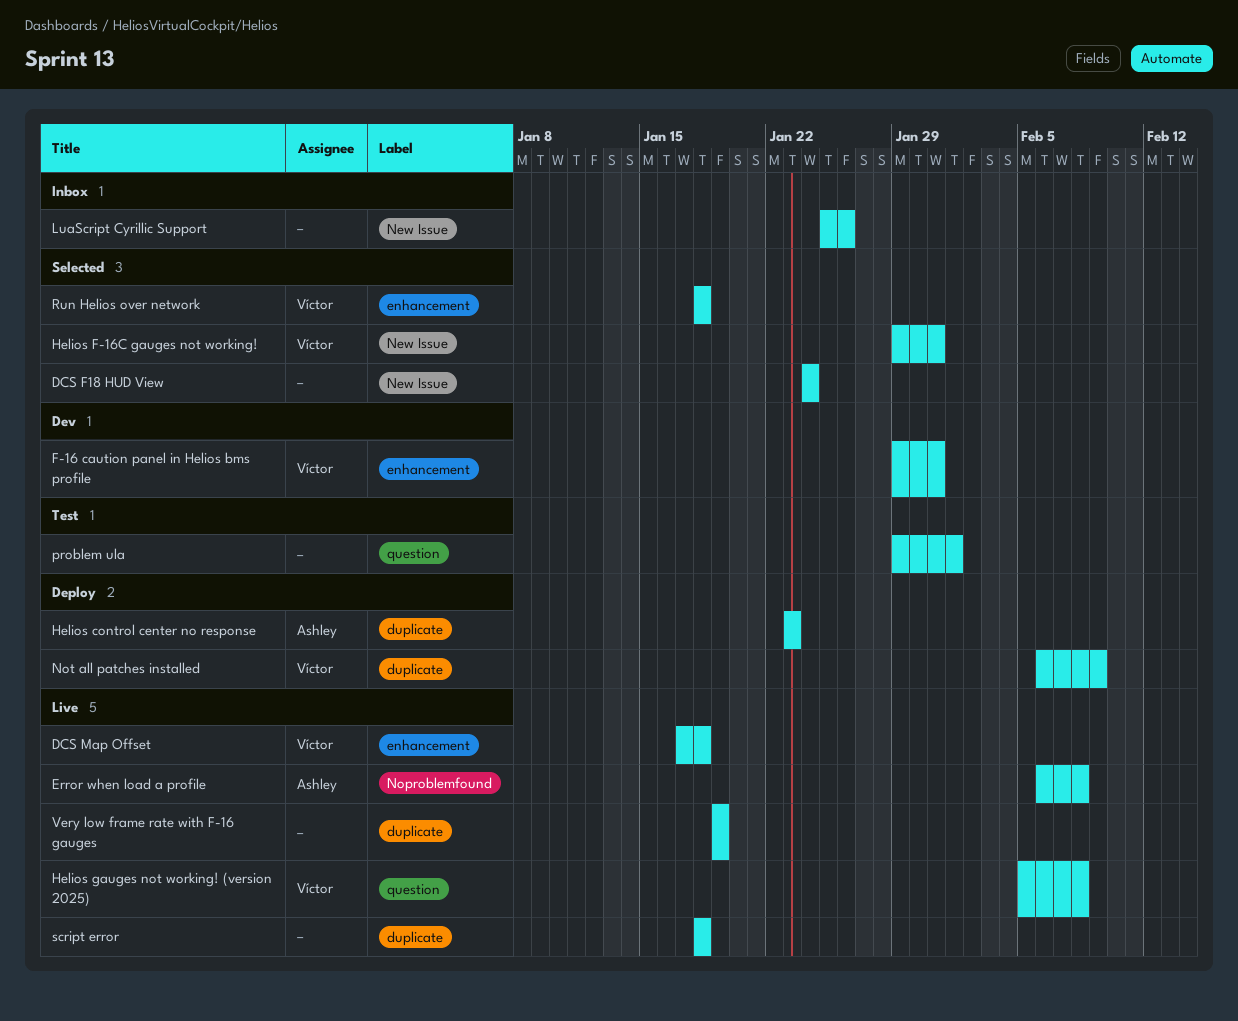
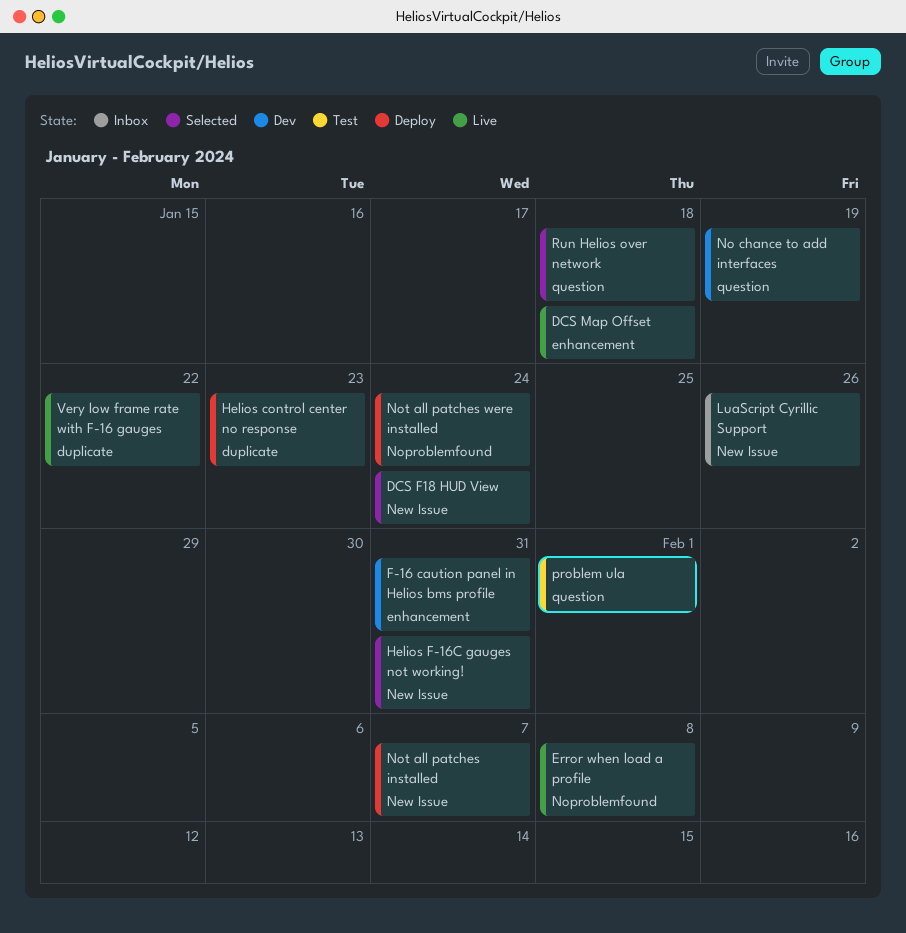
Helios gauges not working! (version 2025): present -> none
No chance to add interfaces: none -> present
Not all patches installed, label: duplicate -> New Issue
Not all patches installed, due: Feb 9 -> Feb 7
Not all patches were installed: none -> present
Run Helios over network, label: enhancement -> question
script error: present -> none
Very low frame rate with F-16 gauges, due: Jan 19 -> Jan 22

